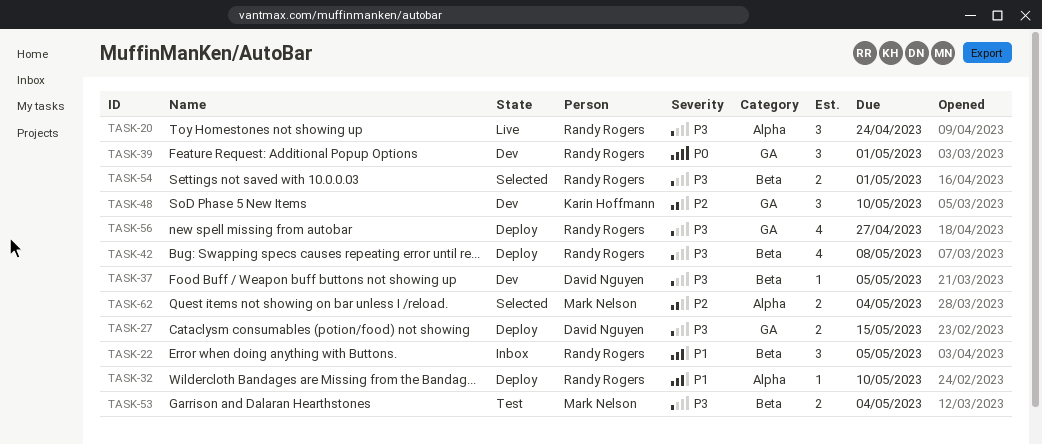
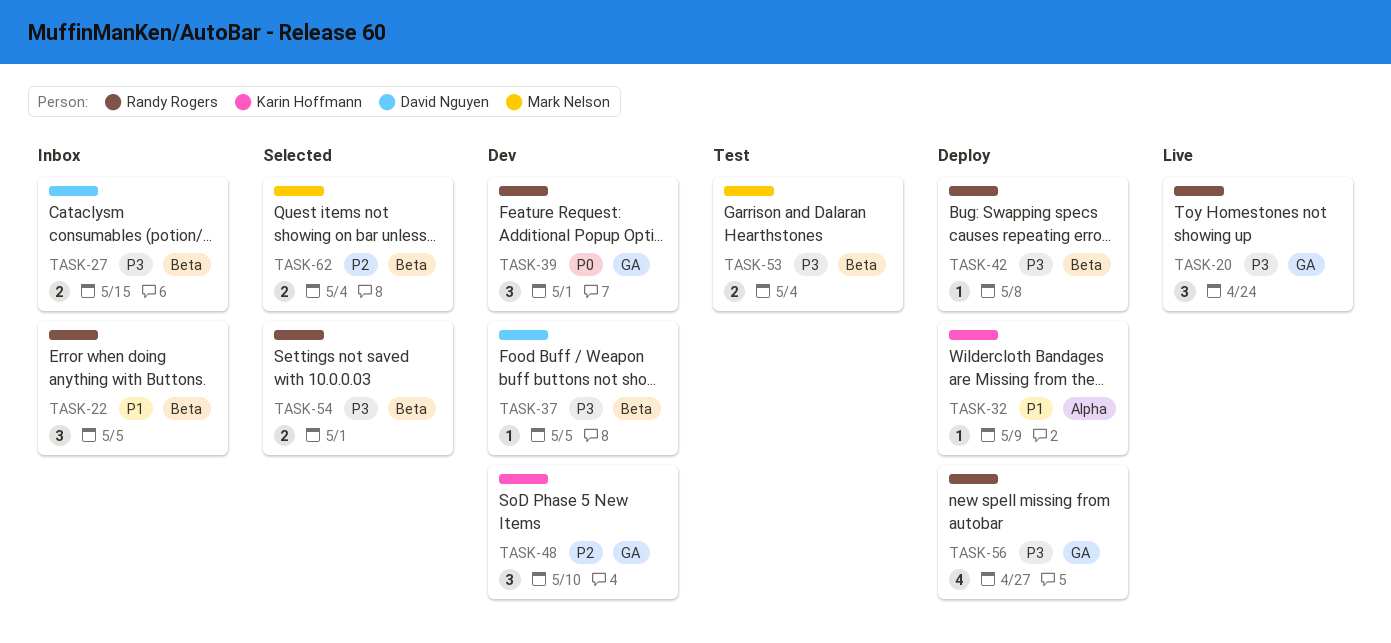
TASK-20, label: Alpha -> GA
TASK-27, status: Deploy -> Inbox
TASK-27, label: GA -> Beta
TASK-32, owner: Randy Rogers -> Karin Hoffmann
TASK-32, due: May 10 -> May 9
TASK-42, estimate: 4 -> 1
TASK-62, label: Alpha -> Beta

